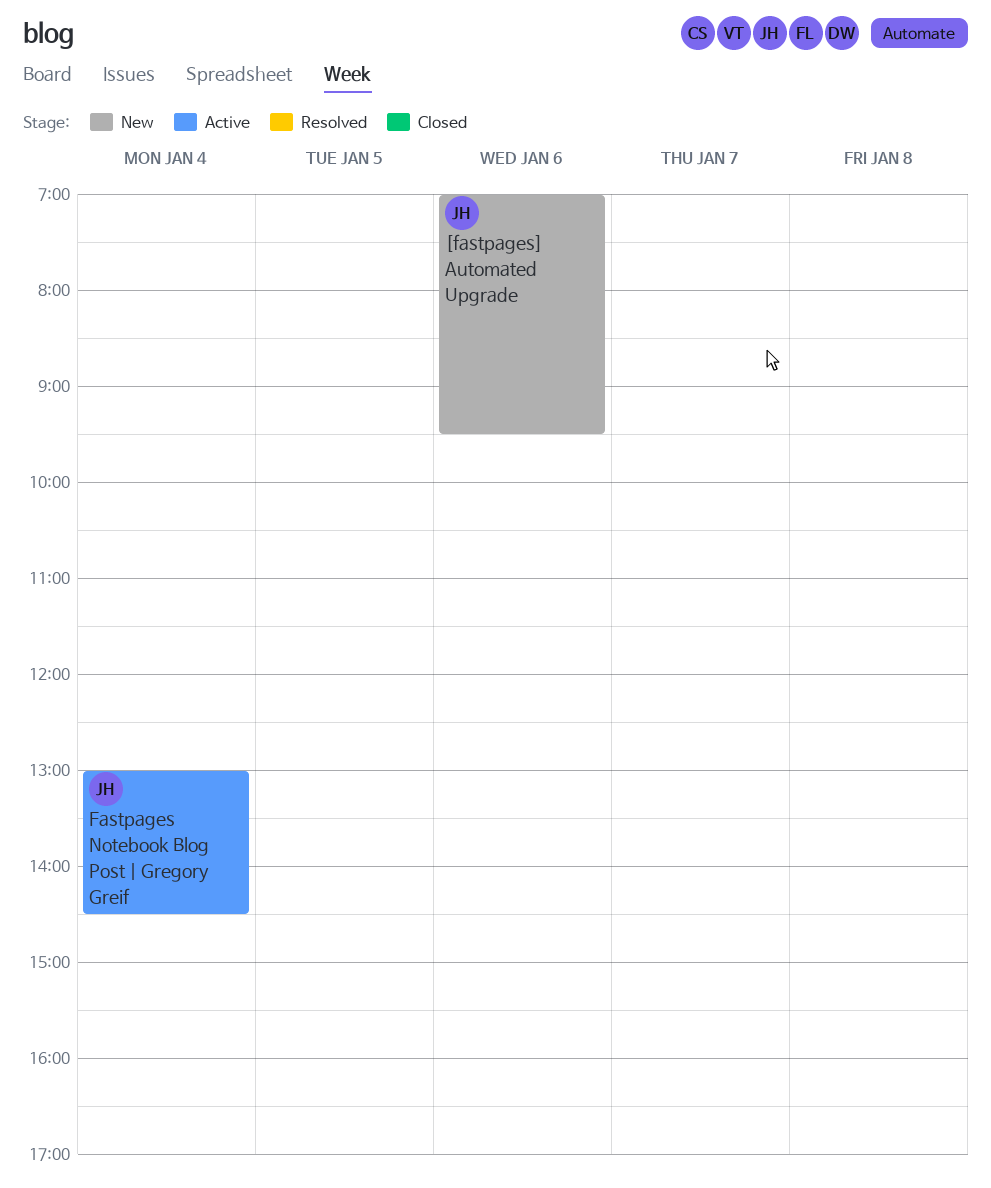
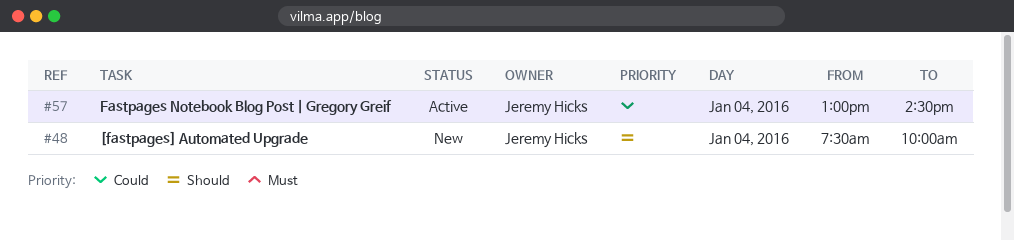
[fastpages] Automated Upgrade, day: Jan 6 -> Jan 4
[fastpages] Automated Upgrade, begins: 07:00 -> 07:30
[fastpages] Automated Upgrade, ends: 09:30 -> 10:00

